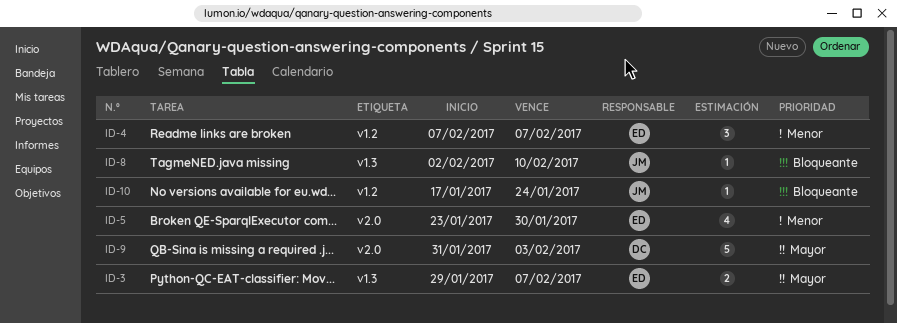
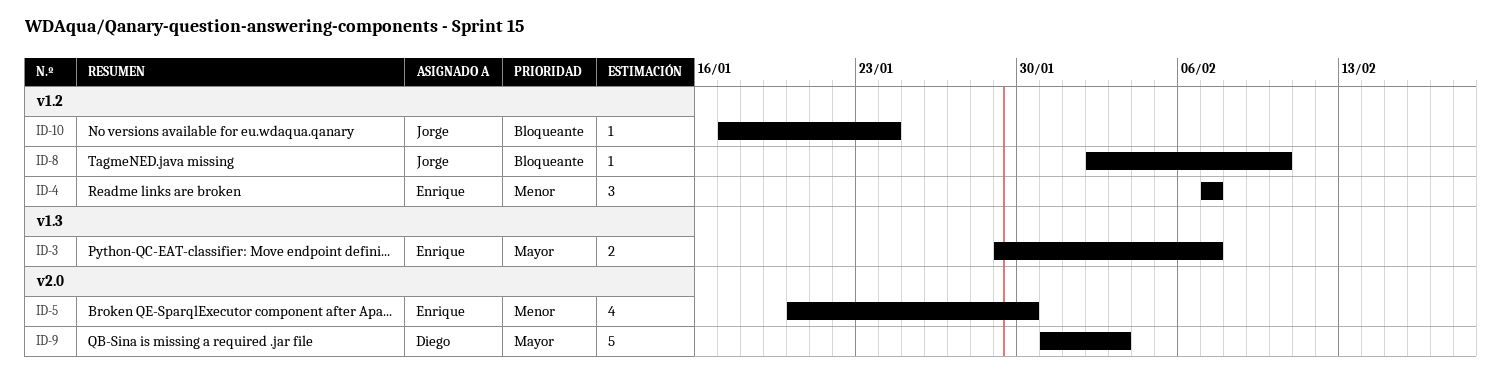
ID-5, start: Jan 23 -> Jan 20
ID-8, label: v1.3 -> v1.2

